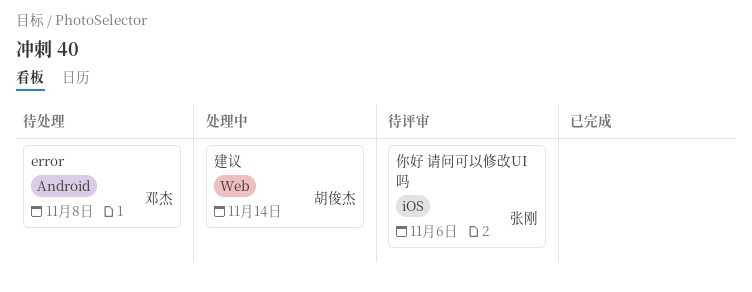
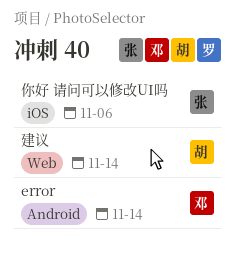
error, due: Nov 8 -> Nov 14

